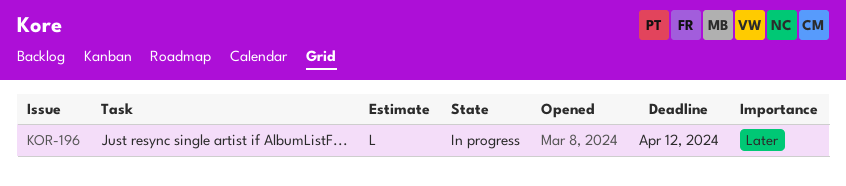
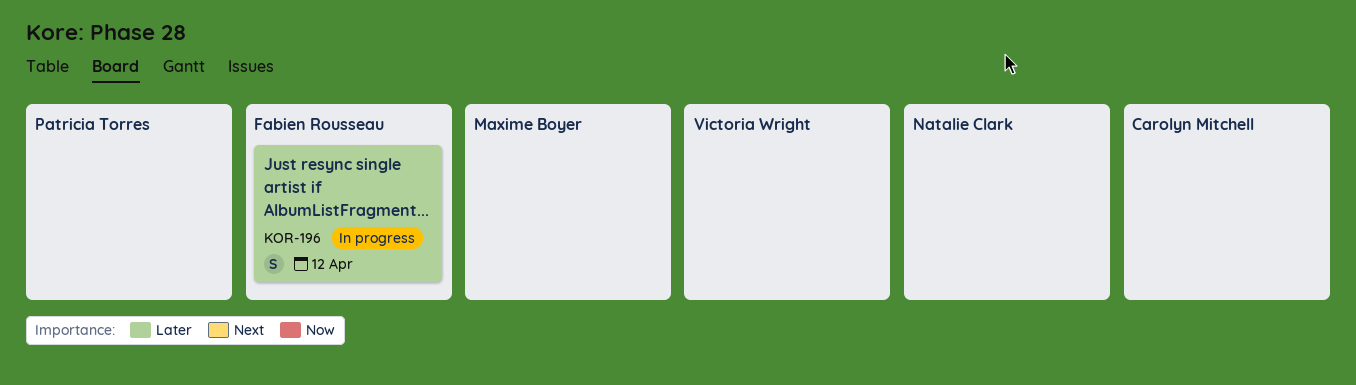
KOR-196, estimate: L -> S

